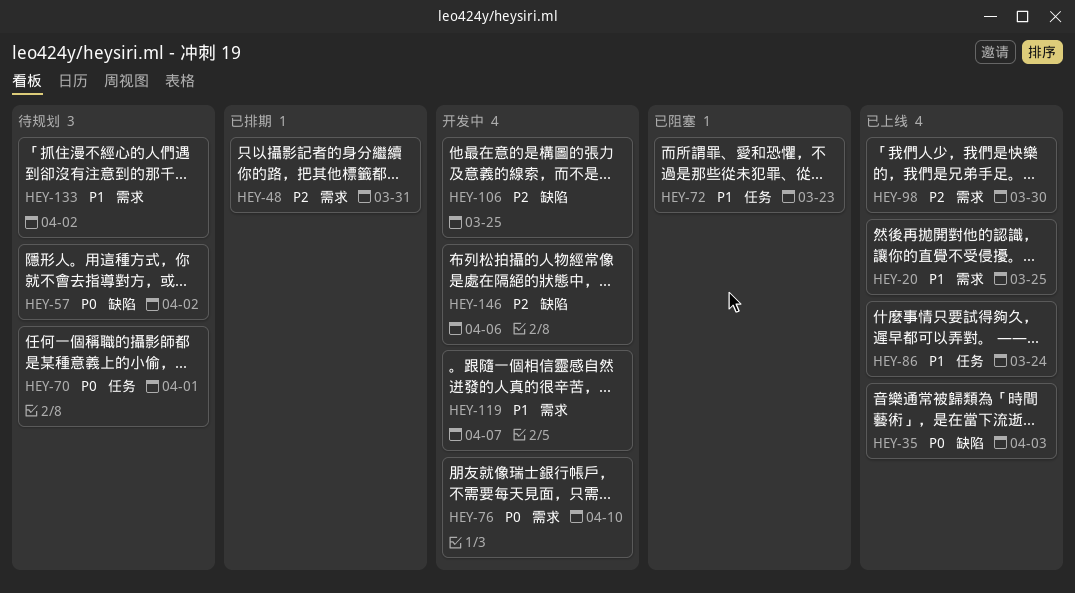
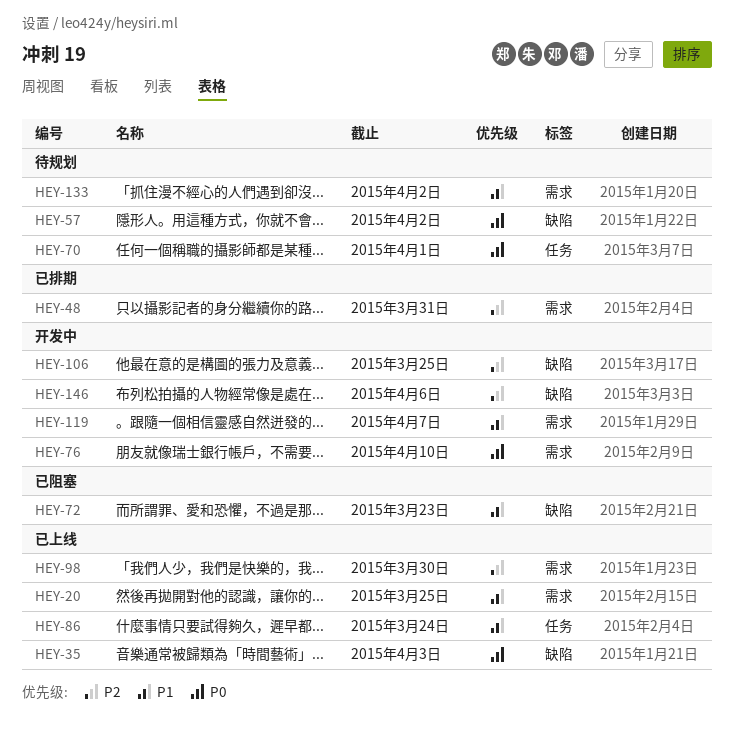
HEY-72, label: 任务 -> 缺陷

